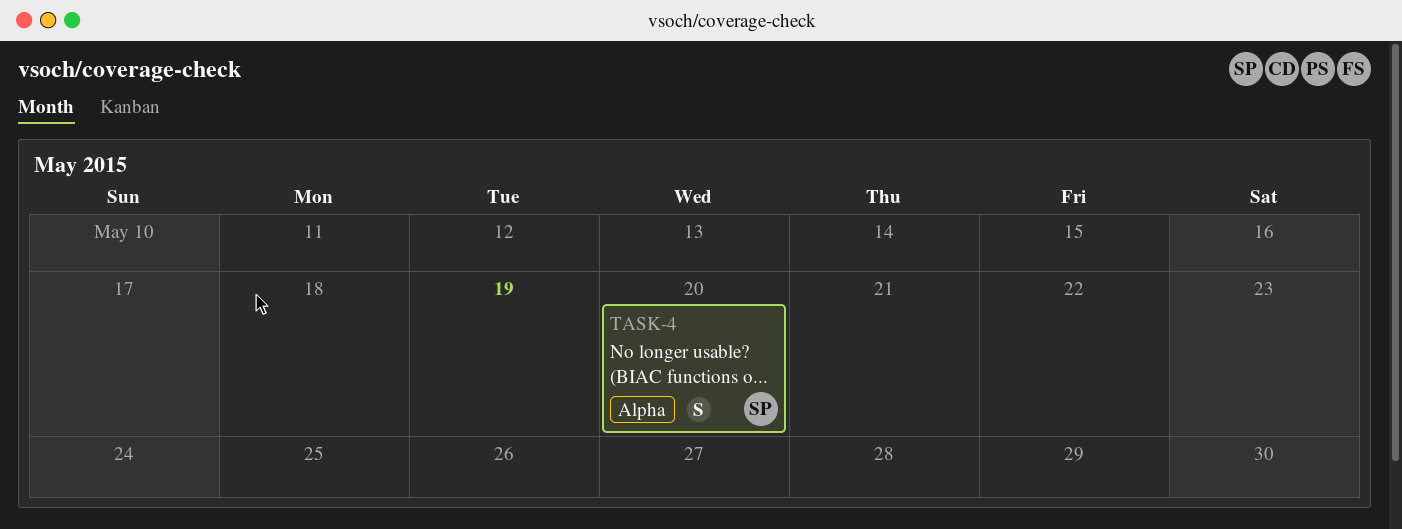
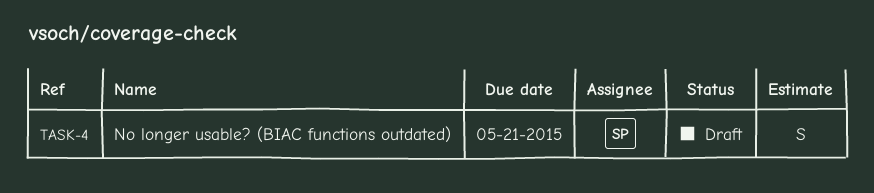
TASK-4, due: May 20 -> May 21

